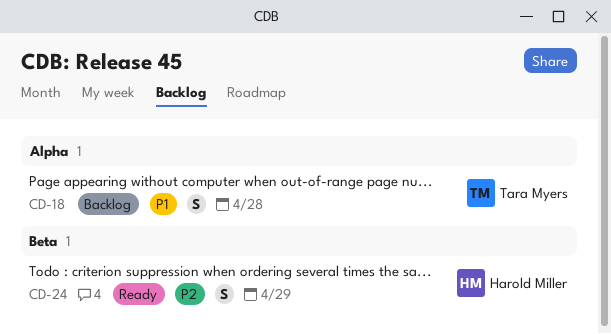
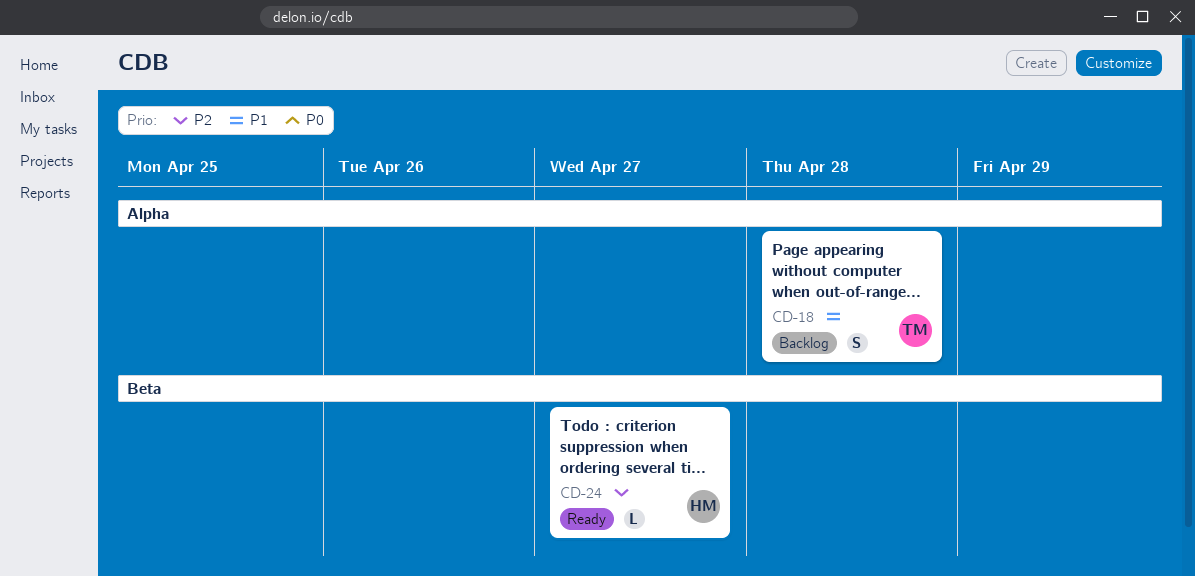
CD-24, estimate: S -> L
CD-24, due: Apr 29 -> Apr 27

